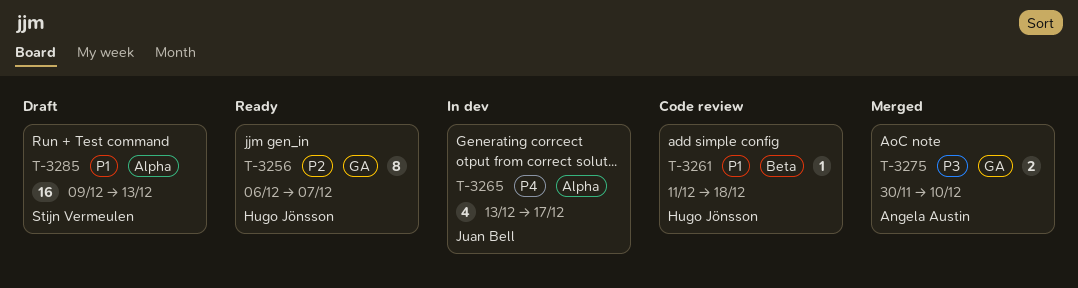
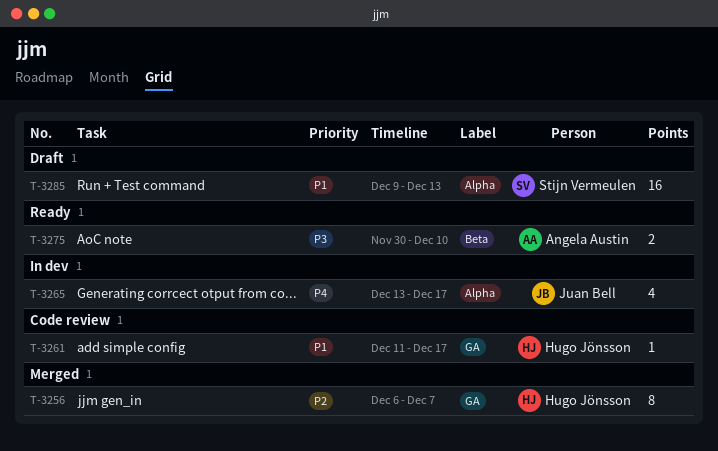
T-3256, status: Ready -> Merged
T-3261, label: Beta -> GA
T-3261, due: Dec 18 -> Dec 17
T-3275, status: Merged -> Ready
T-3275, label: GA -> Beta

